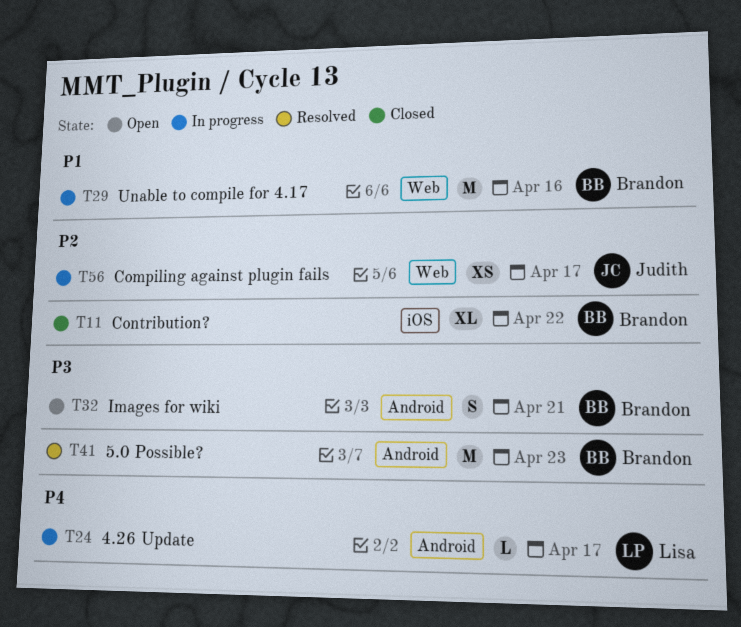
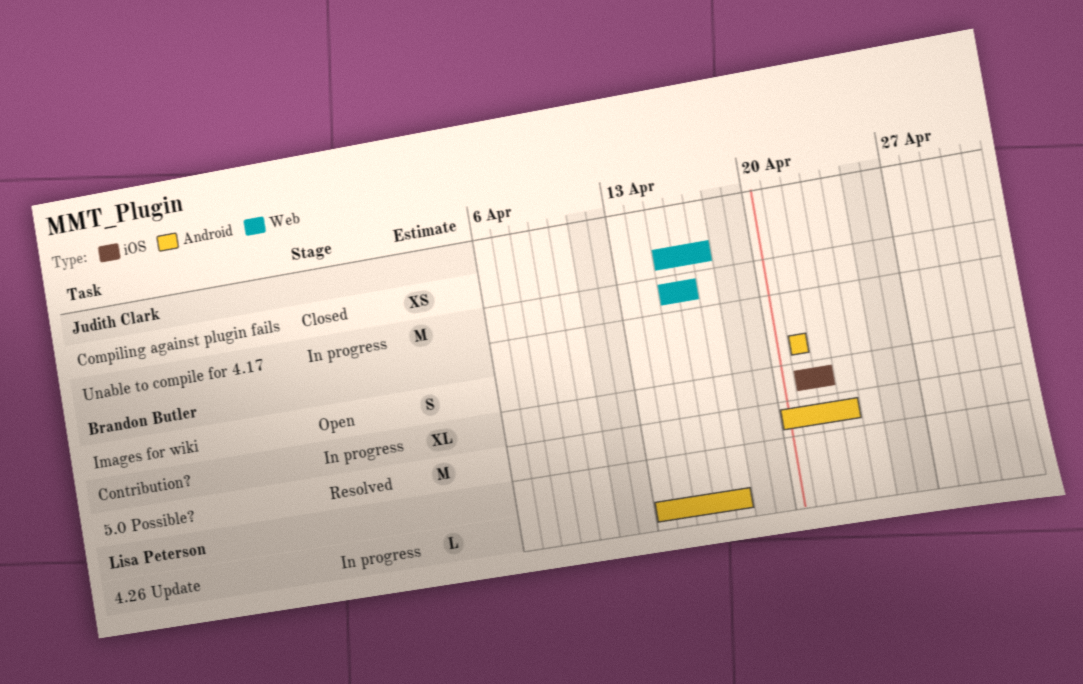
Compiling against plugin fails, status: In progress -> Closed
Contribution?, status: Closed -> In progress
Unable to compile for 4.17, owner: Brandon Butler -> Judith Clark

